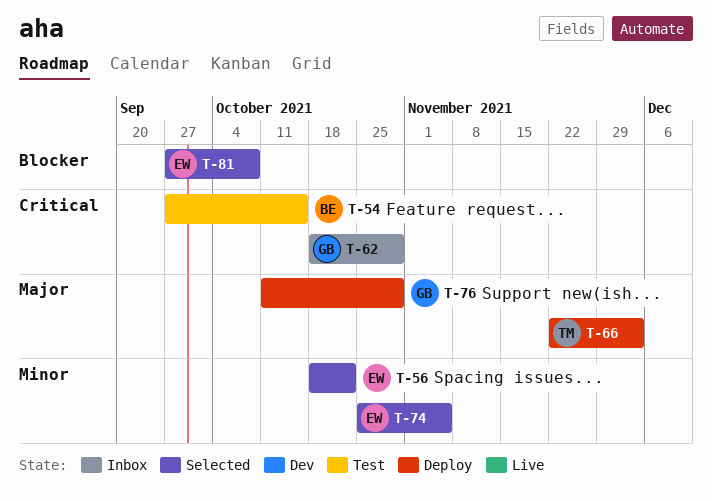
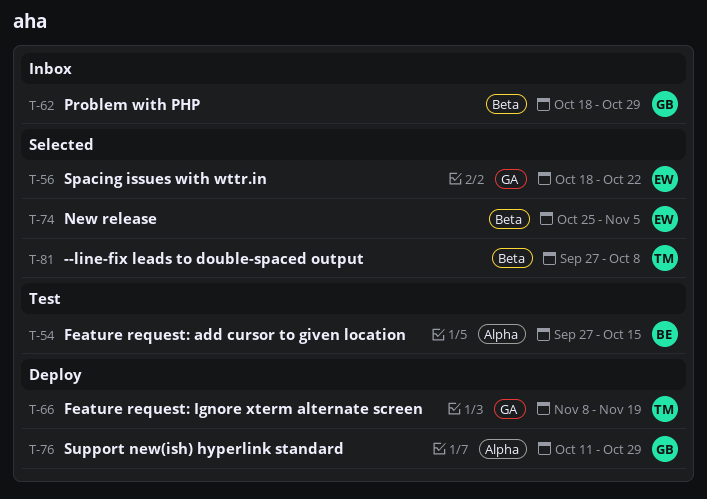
T-66, start: Nov 22 -> Nov 8
T-66, due: Dec 3 -> Nov 19
T-81, owner: EW -> TM

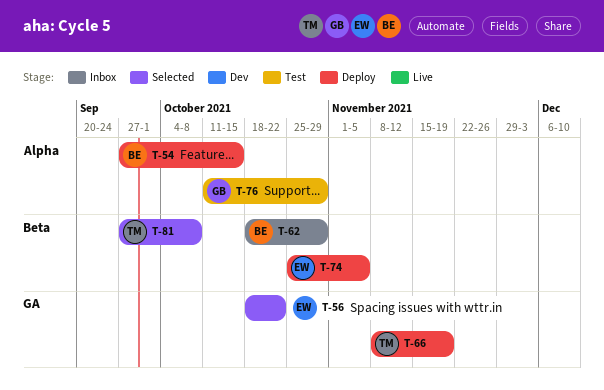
T-54, status: Test -> Deploy
T-62, owner: GB -> BE
T-74, status: Selected -> Deploy
T-76, status: Deploy -> Test

